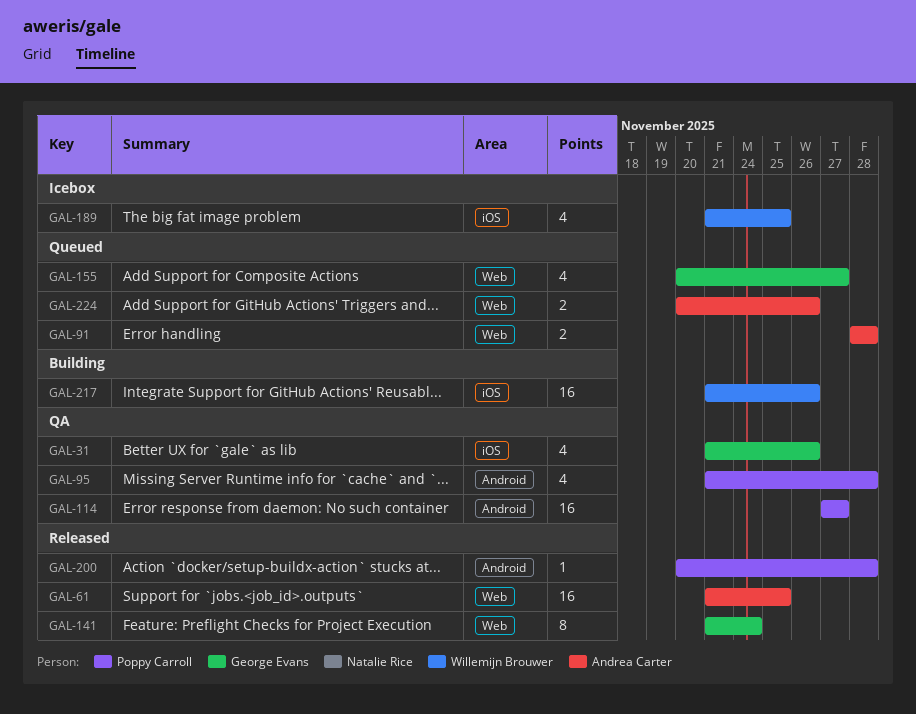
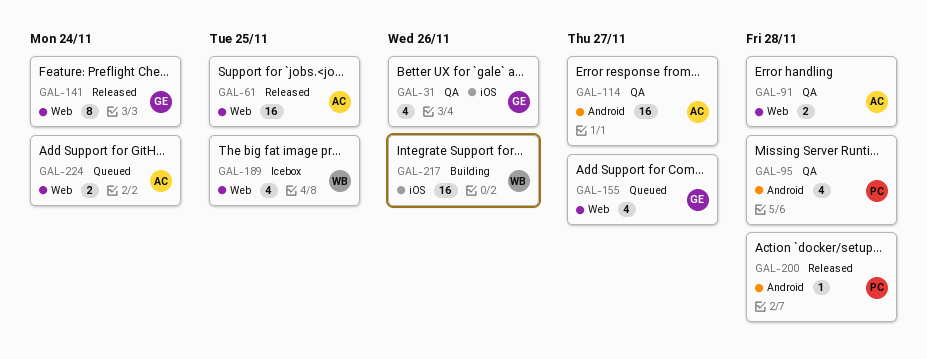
GAL-91, status: Queued -> QA
GAL-114, owner: Poppy Carroll -> Andrea Carter
GAL-189, label: iOS -> Web
GAL-224, due: Nov 26 -> Nov 24

